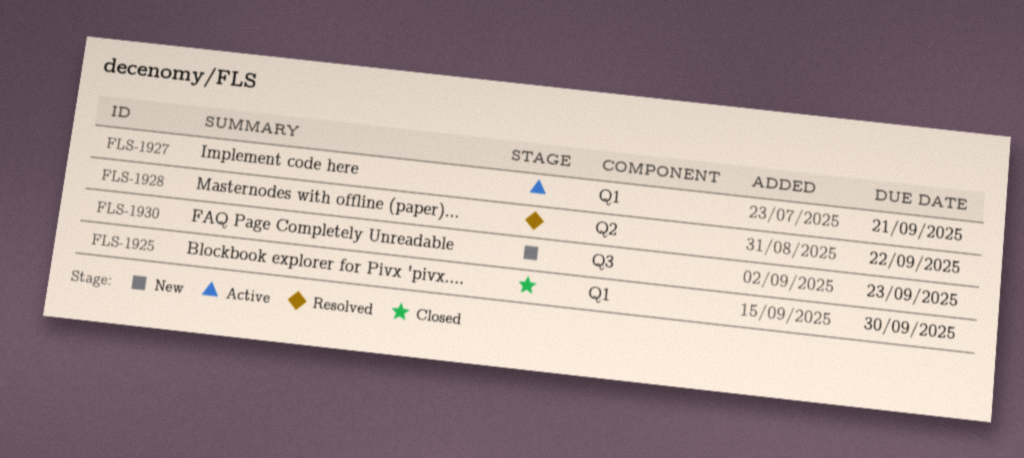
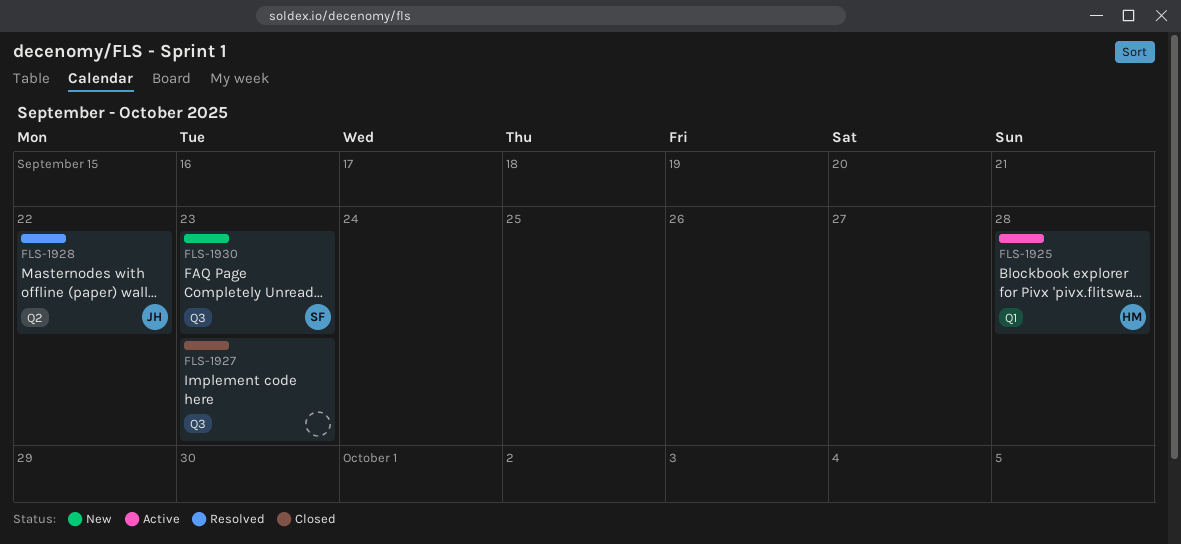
FLS-1925, status: Closed -> Active
FLS-1925, due: Sep 30 -> Sep 28
FLS-1927, status: Active -> Closed
FLS-1927, label: Q1 -> Q3
FLS-1927, due: Sep 21 -> Sep 23

